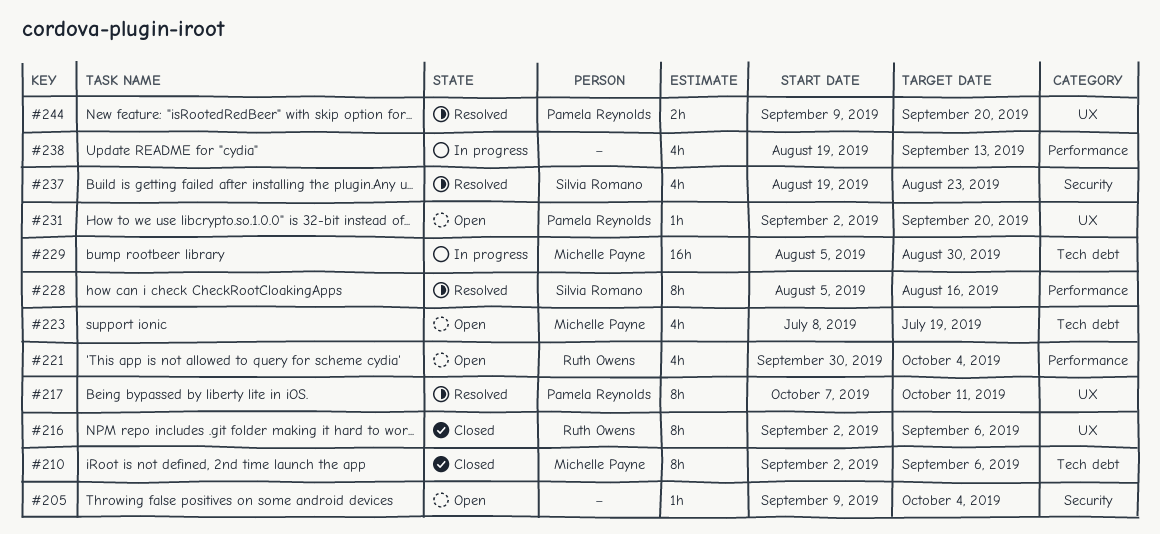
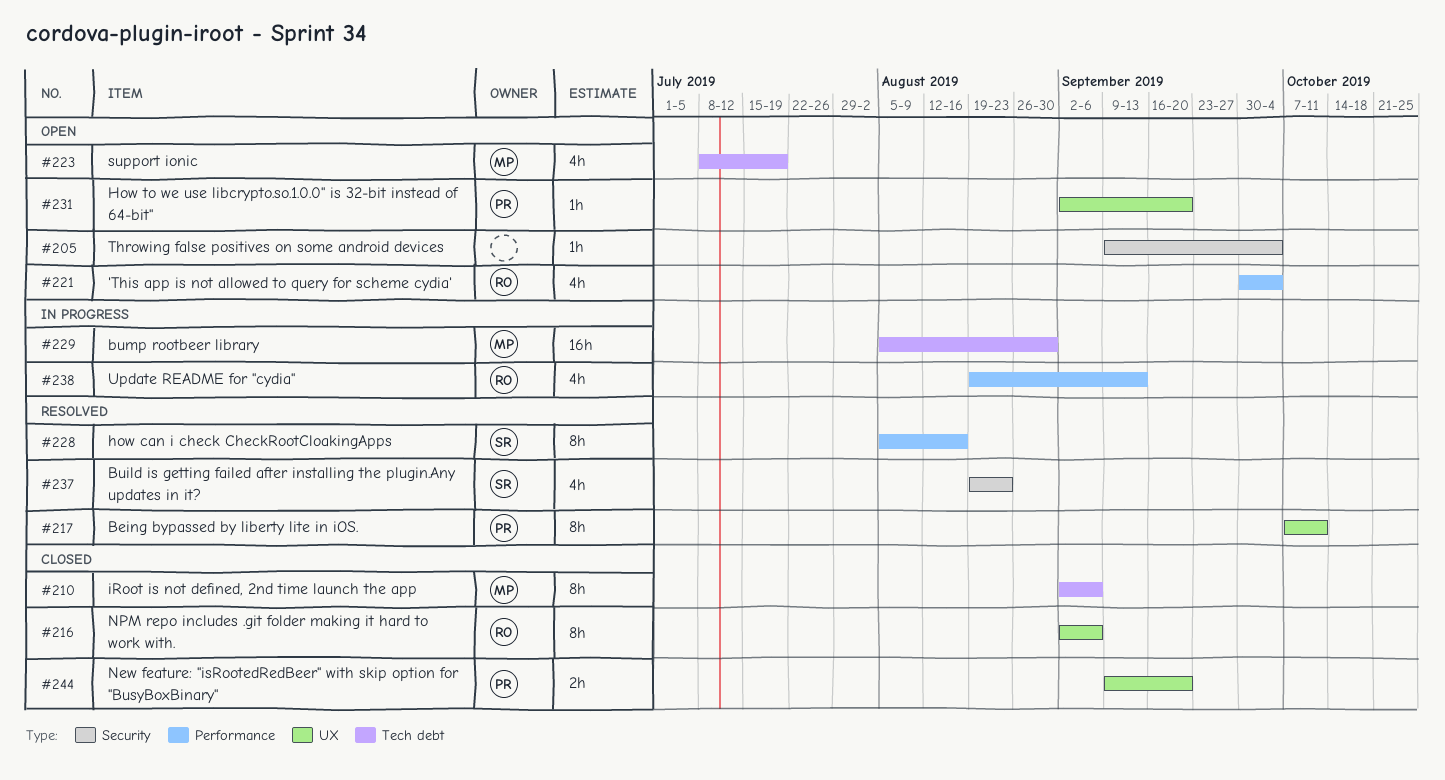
#238, owner: none -> Ruth Owens
#244, status: Resolved -> Closed

